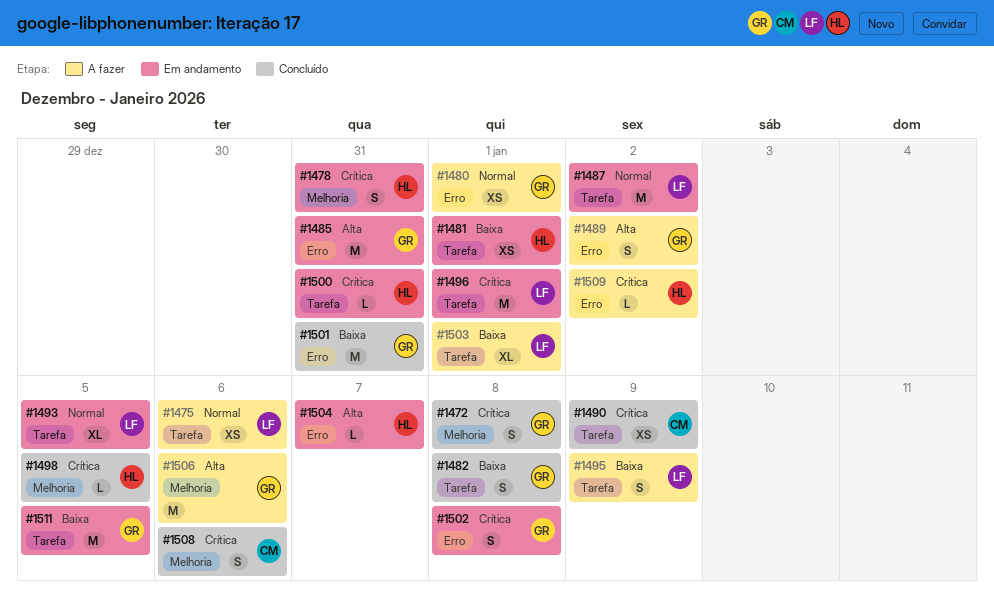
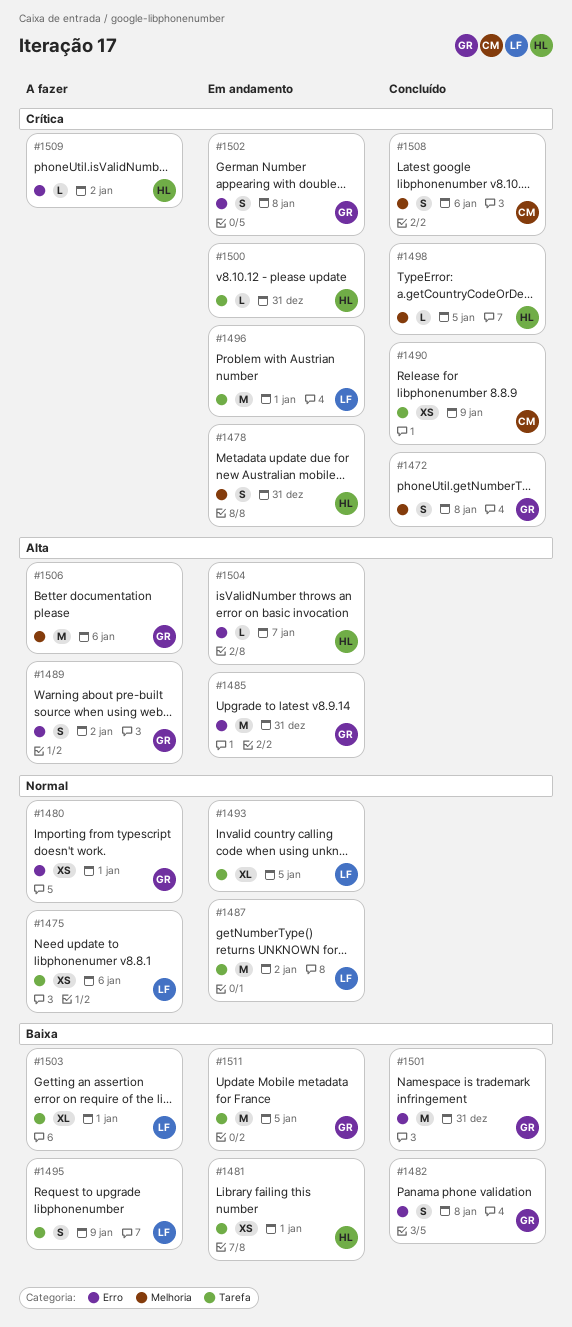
#1482, label: Tarefa -> Erro

